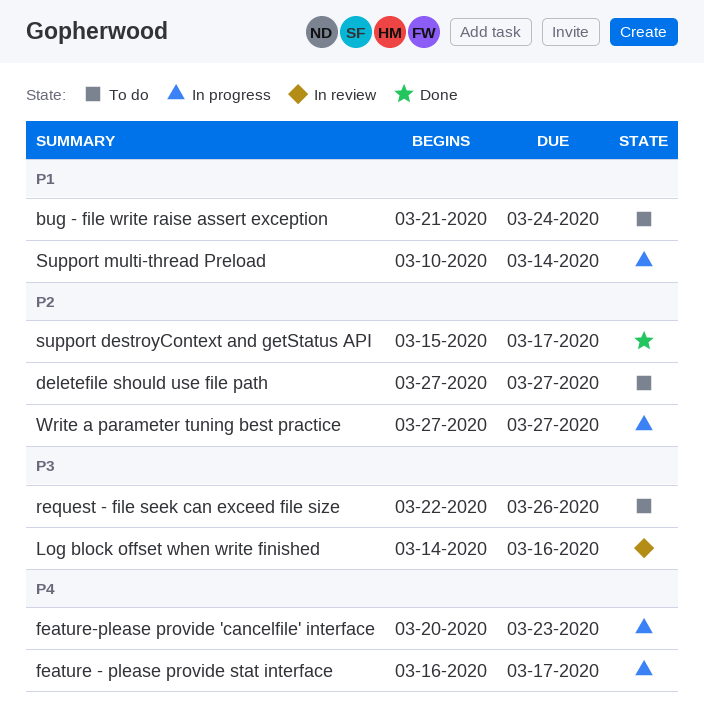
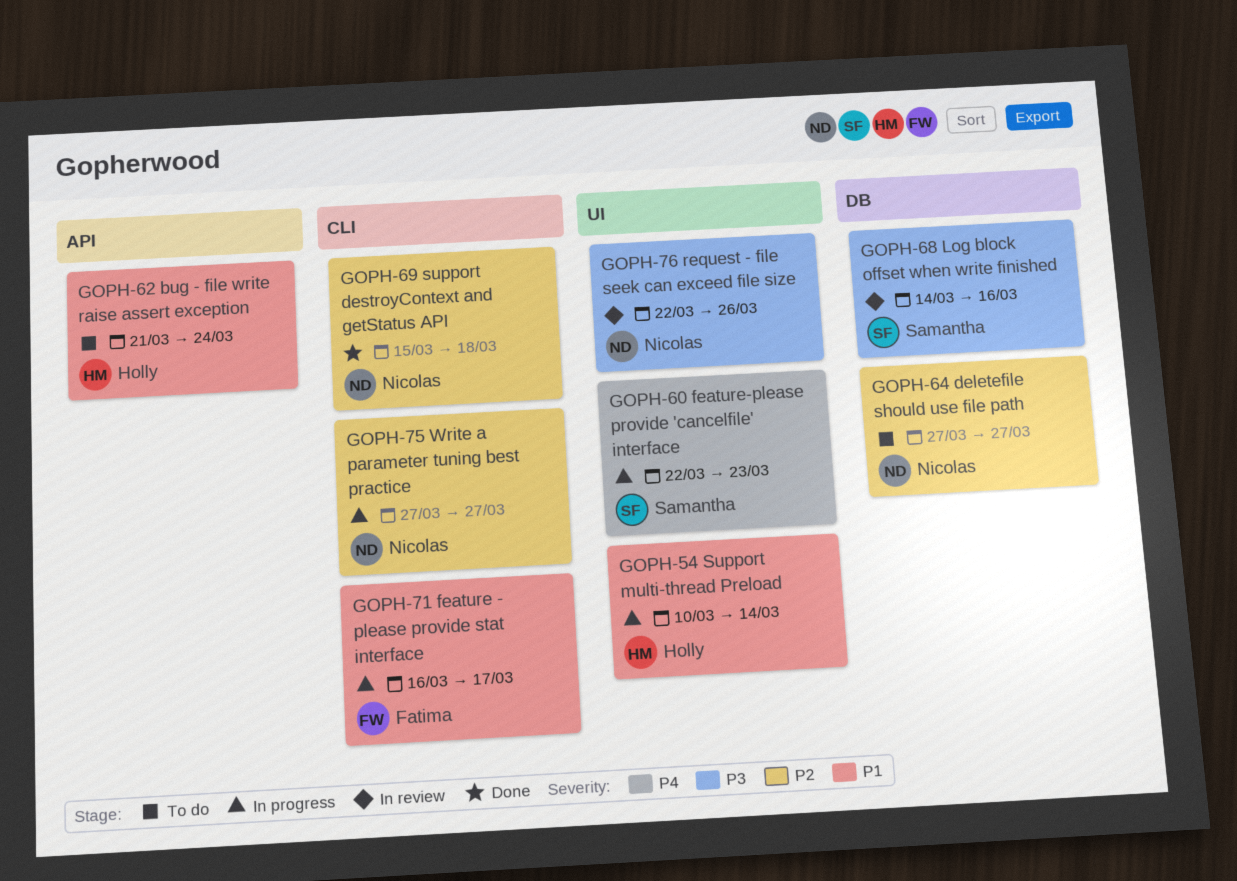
feature - please provide stat interface, priority: P4 -> P1
feature-please provide 'cancelfile' interface, start: Mar 20 -> Mar 22
request - file seek can exceed file size, status: To do -> In review
support destroyContext and getStatus API, due: Mar 17 -> Mar 18

